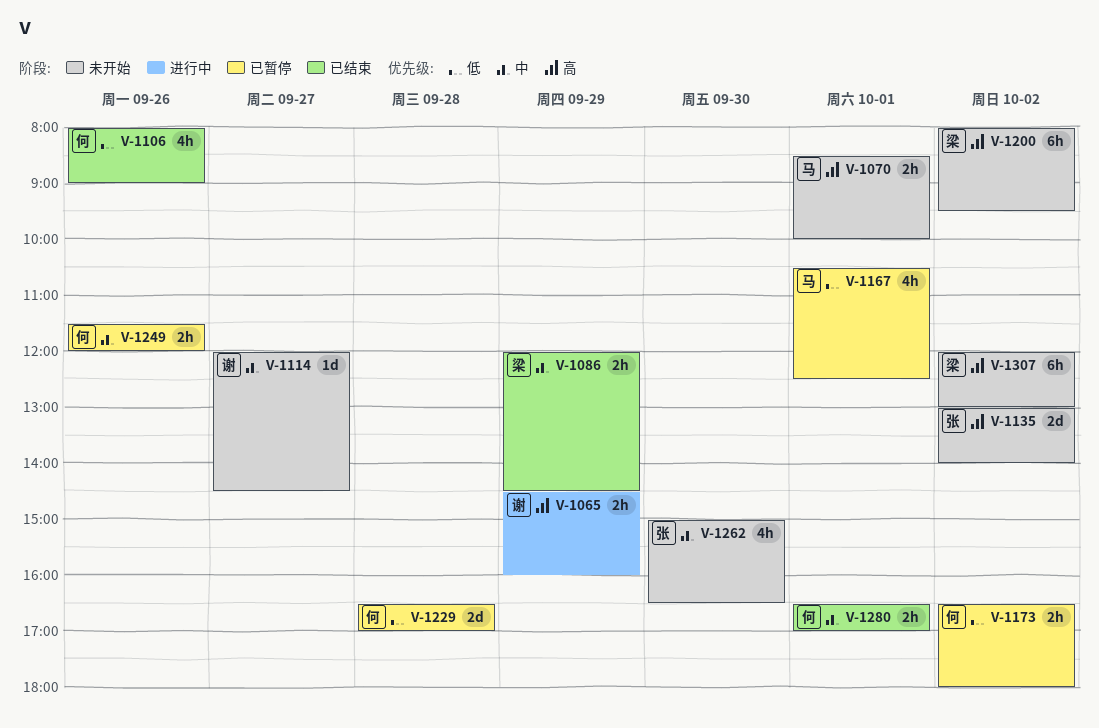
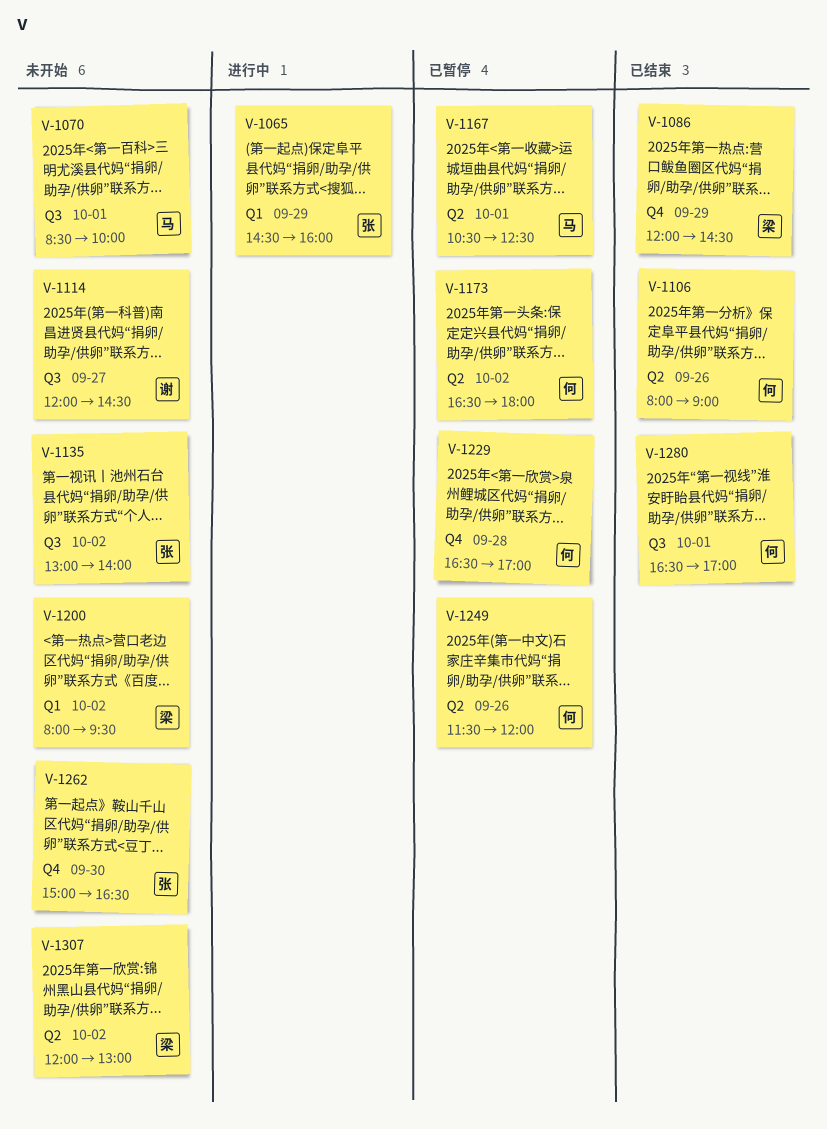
V-1065, owner: 谢 -> 张

